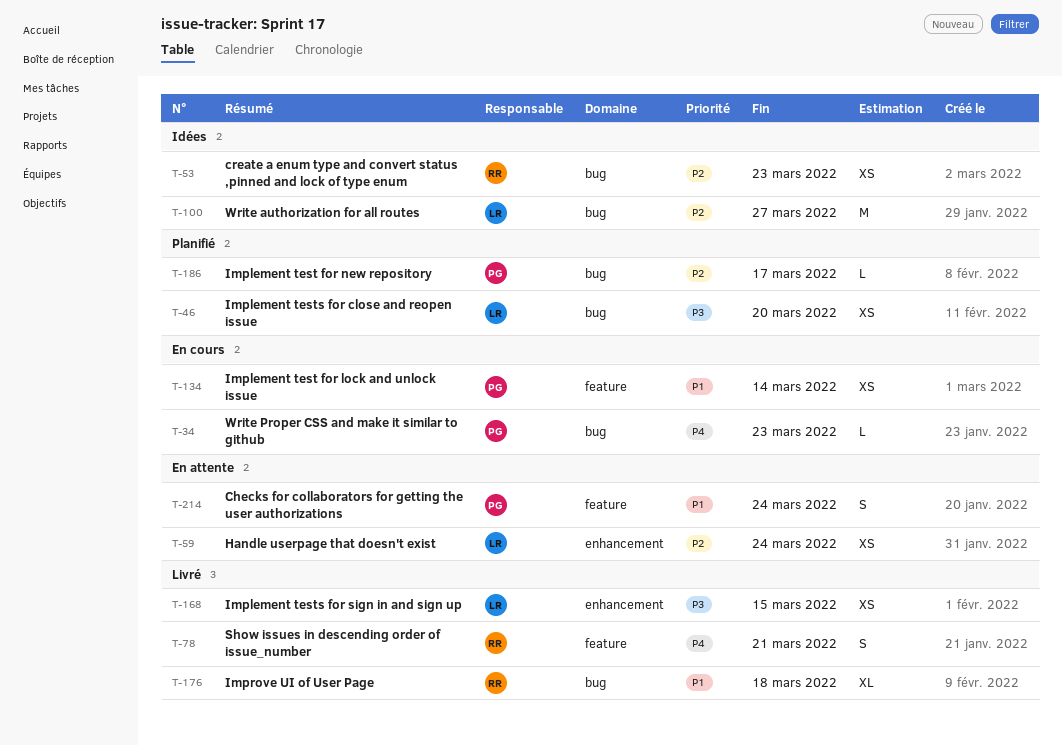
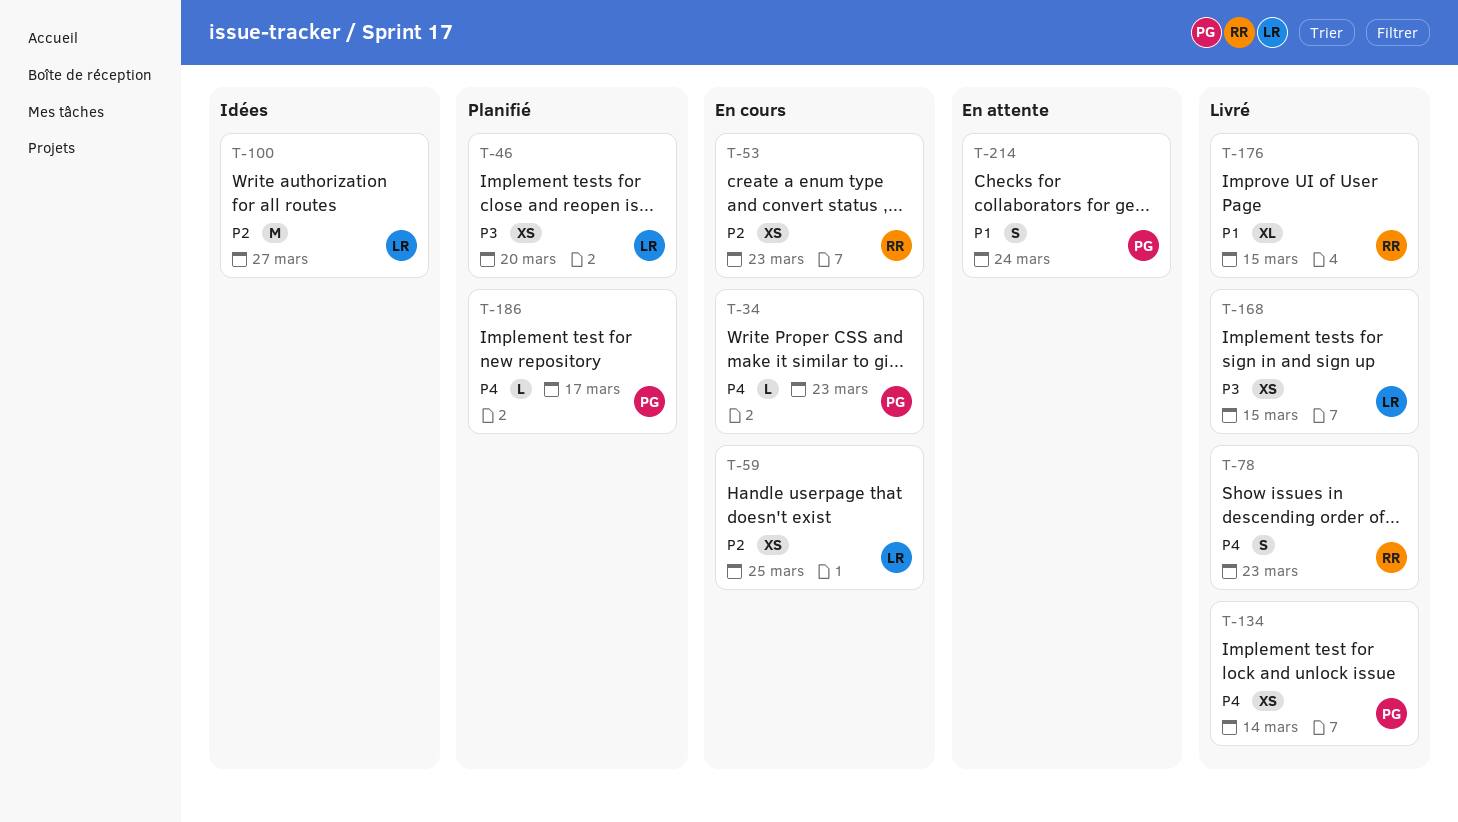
T-53, status: Idées -> En cours
T-59, status: En attente -> En cours
T-59, due: Mar 24 -> Mar 25
T-78, due: Mar 21 -> Mar 23
T-134, status: En cours -> Livré
T-134, priority: P1 -> P4
T-176, due: Mar 18 -> Mar 15
T-186, priority: P2 -> P4

